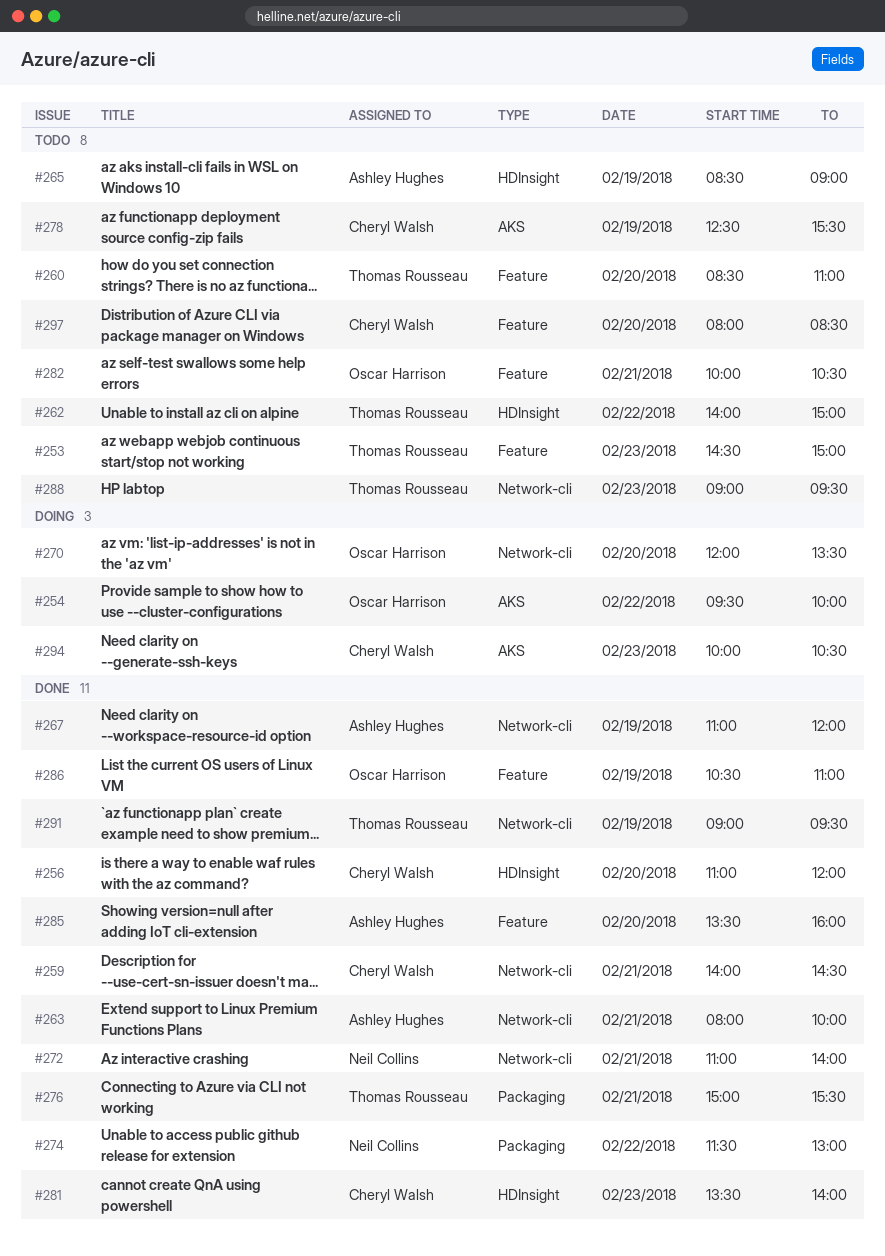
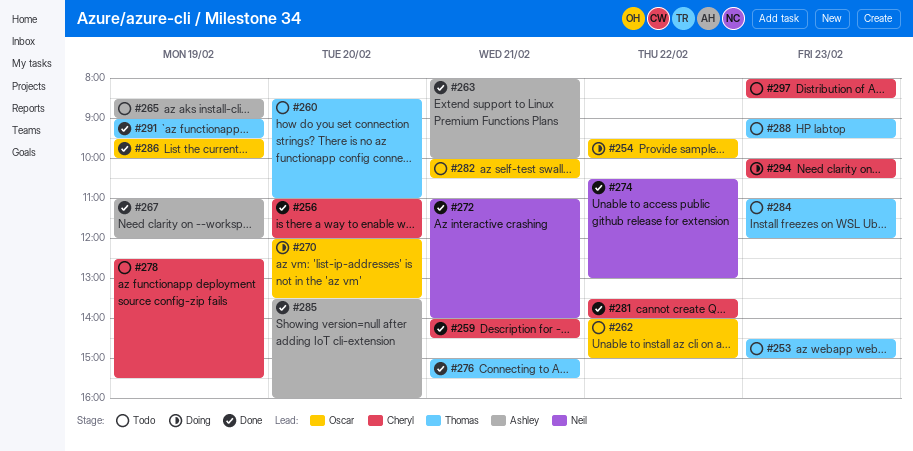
#262, owner: Thomas Rousseau -> Oscar Harrison
#274, begins: 11:30 -> 10:30
#281, day: Feb 23 -> Feb 22
#284: none -> present
#286, begins: 10:30 -> 09:30
#286, ends: 11:00 -> 10:00
#297, day: Feb 20 -> Feb 23

